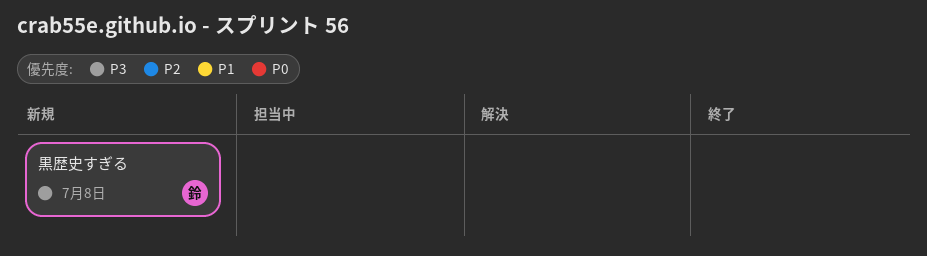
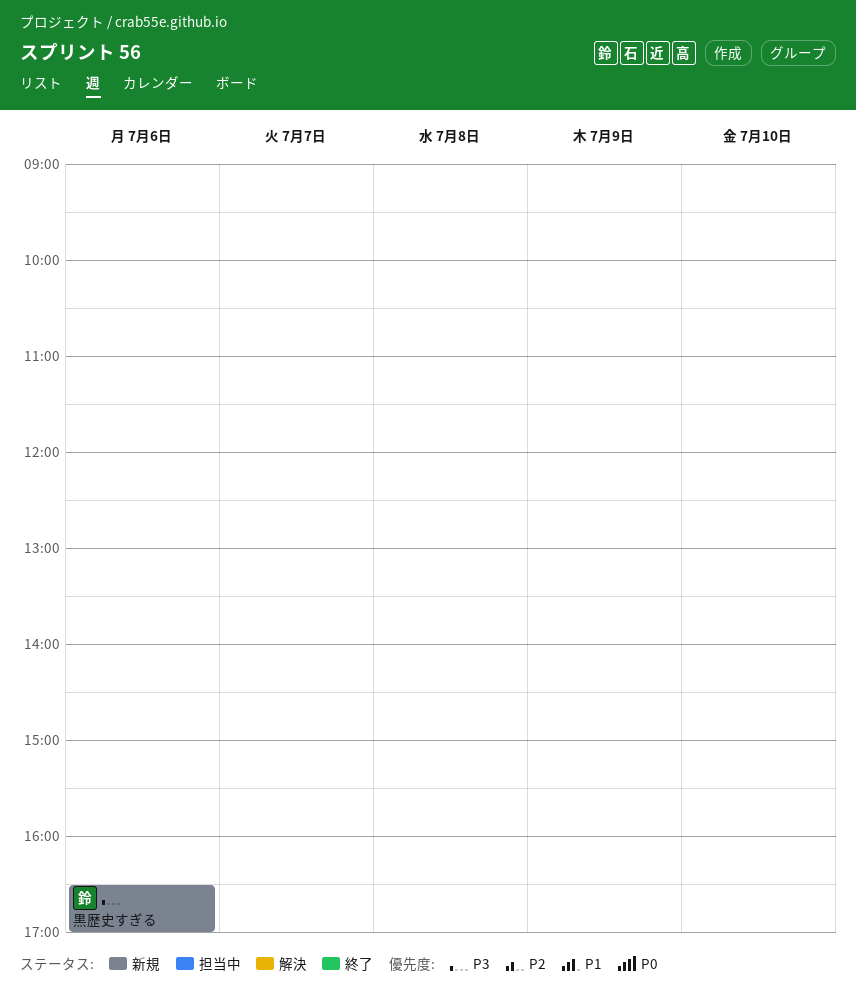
黒歴史すぎる, day: Jul 8 -> Jul 6

